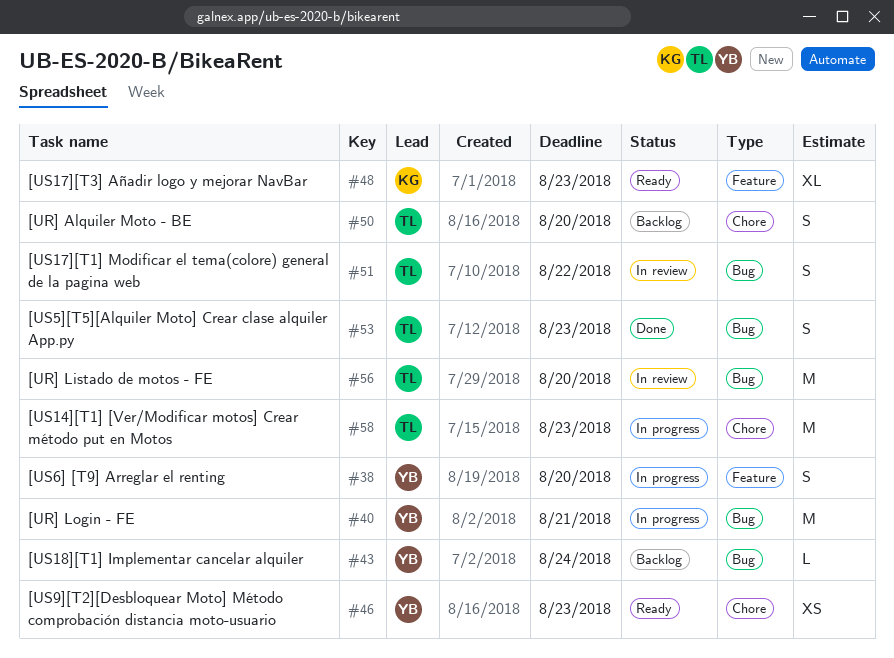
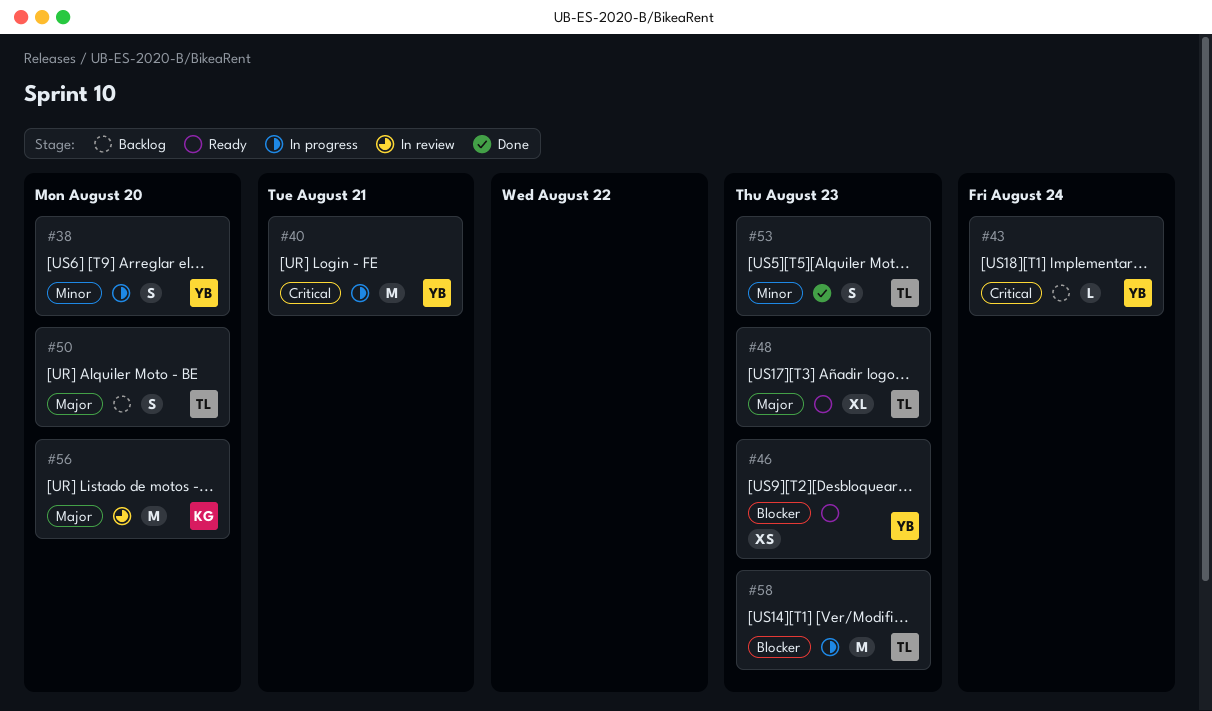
#48, owner: KG -> TL
#51: present -> none
#56, owner: TL -> KG

